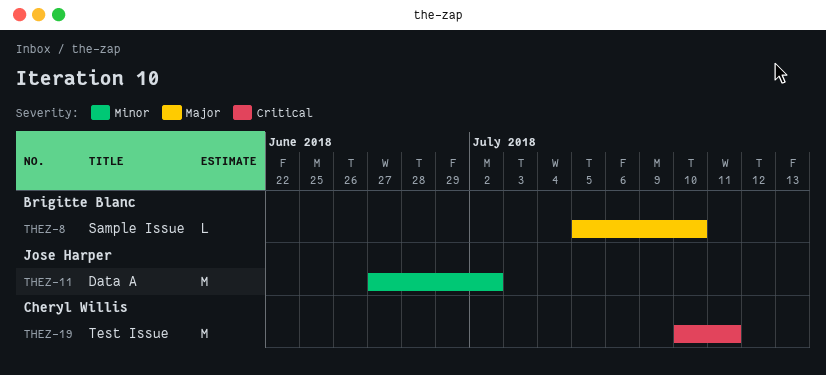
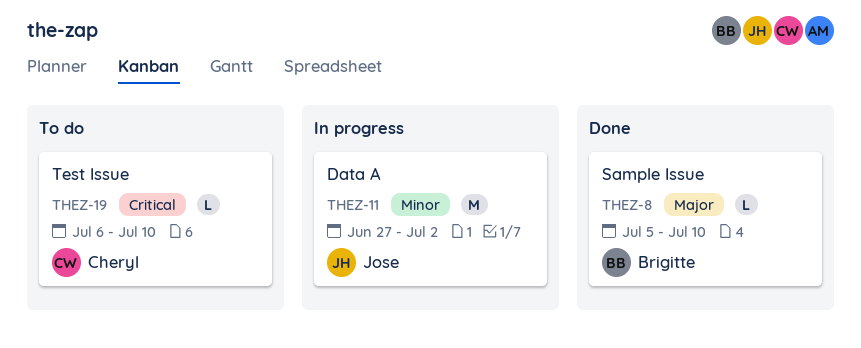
THEZ-19, estimate: M -> L
THEZ-19, start: Jul 10 -> Jul 6
THEZ-19, due: Jul 11 -> Jul 10

